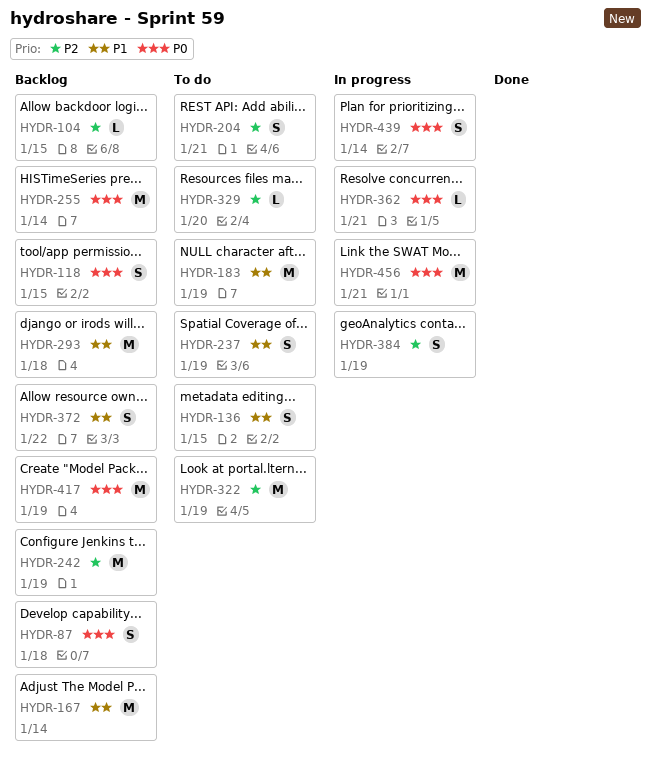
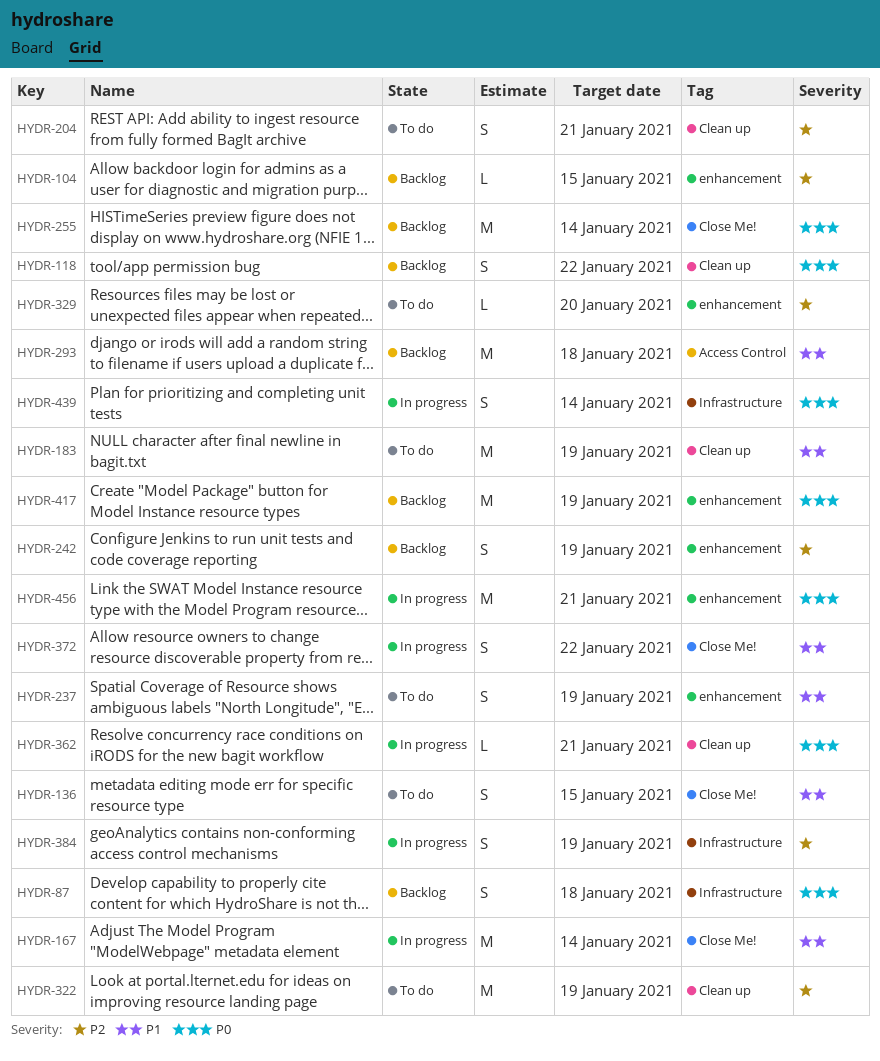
HYDR-118, due: Jan 15 -> Jan 22
HYDR-167, status: Backlog -> In progress
HYDR-242, estimate: M -> S
HYDR-372, status: Backlog -> In progress

